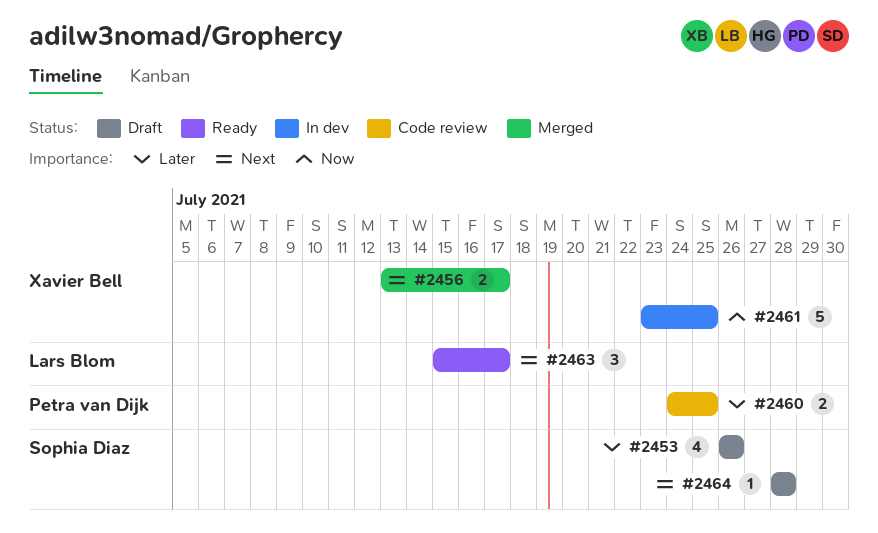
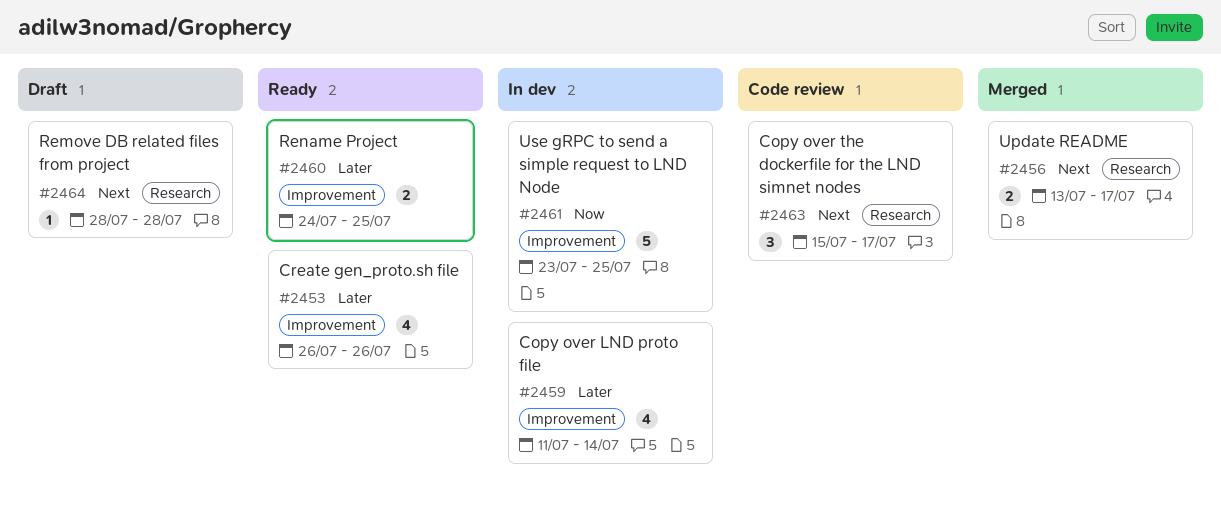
#2453, status: Draft -> Ready
#2459: none -> present
#2460, status: Code review -> Ready
#2463, status: Ready -> Code review

